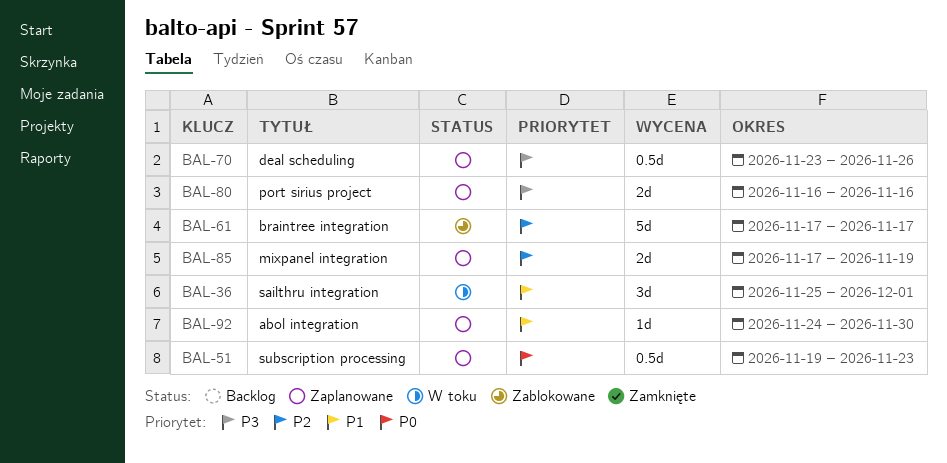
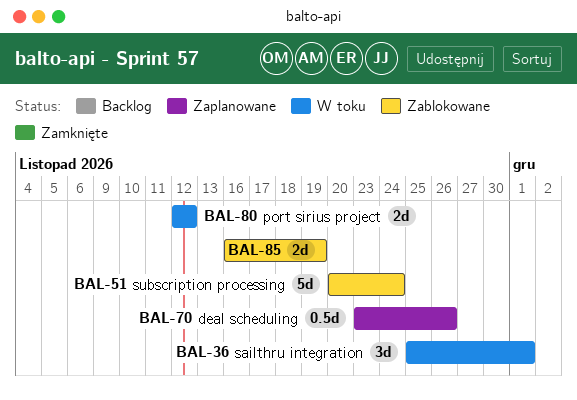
BAL-51, status: Zaplanowane -> Zablokowane
BAL-51, estimate: 0.5d -> 5d
BAL-51, start: Nov 19 -> Nov 20
BAL-51, due: Nov 23 -> Nov 24
BAL-61: present -> none
BAL-80, status: Zaplanowane -> W toku
BAL-80, start: Nov 16 -> Nov 12
BAL-80, due: Nov 16 -> Nov 12
BAL-85, status: Zaplanowane -> Zablokowane
BAL-85, start: Nov 17 -> Nov 16
BAL-92: present -> none

